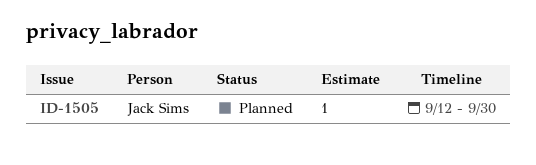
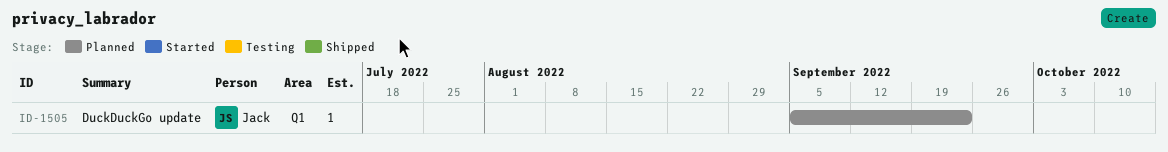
ID-1505, start: Sep 12 -> Sep 5
ID-1505, due: Sep 30 -> Sep 23

